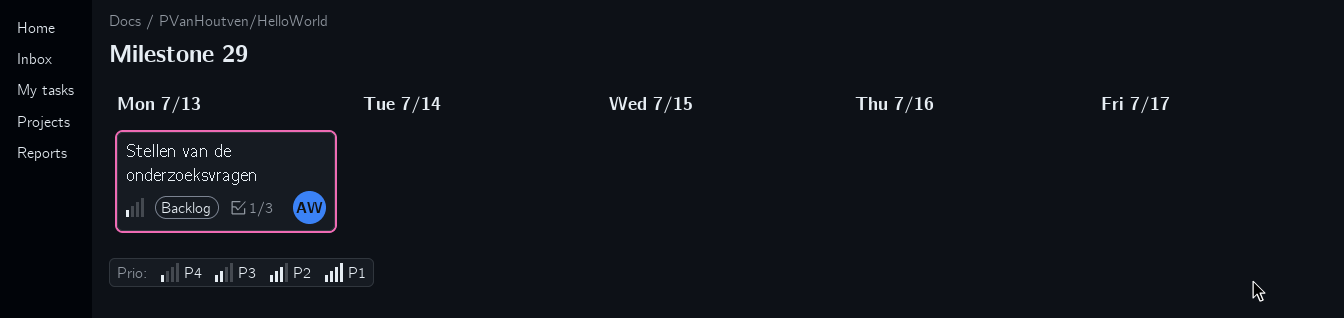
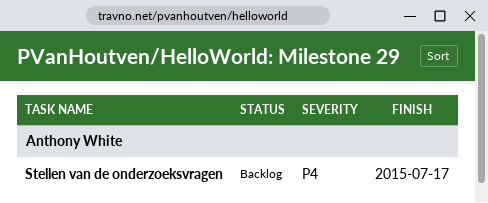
Stellen van de onderzoeksvragen, due: Jul 13 -> Jul 17

